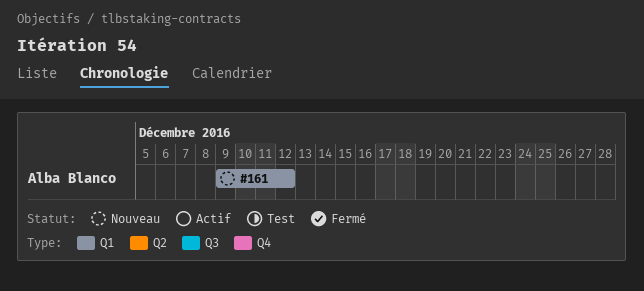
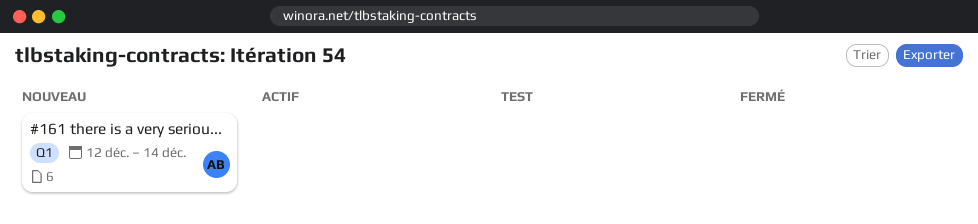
#161, start: Dec 9 -> Dec 12
#161, due: Dec 12 -> Dec 14

